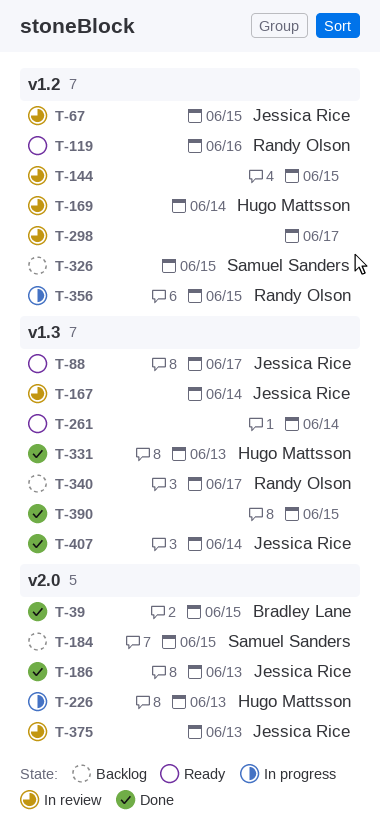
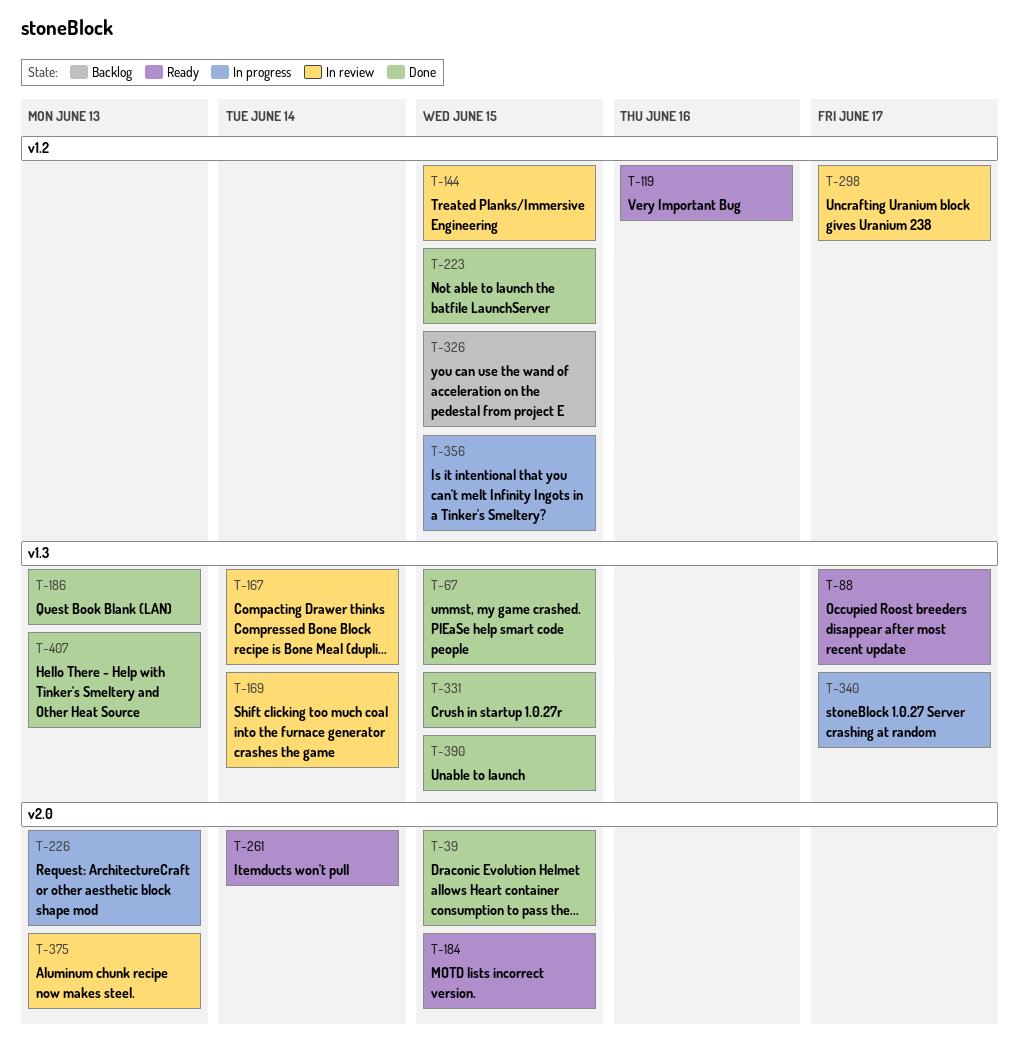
T-67, status: In review -> Done
T-67, label: v1.2 -> v1.3
T-169, label: v1.2 -> v1.3
T-184, status: Backlog -> Ready
T-186, label: v2.0 -> v1.3
T-223: none -> present
T-261, label: v1.3 -> v2.0
T-331, due: Jun 13 -> Jun 15
T-340, status: Backlog -> In progress
T-407, due: Jun 14 -> Jun 13

